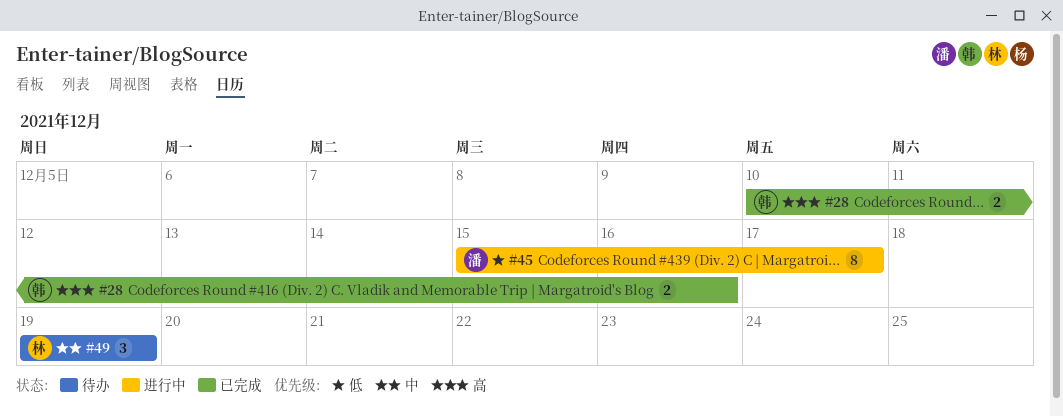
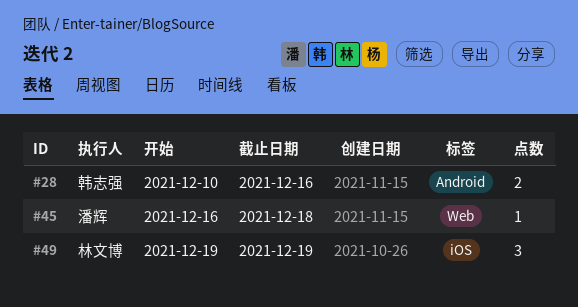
#45, estimate: 8 -> 1
#45, start: Dec 15 -> Dec 16
#45, due: Dec 17 -> Dec 18

